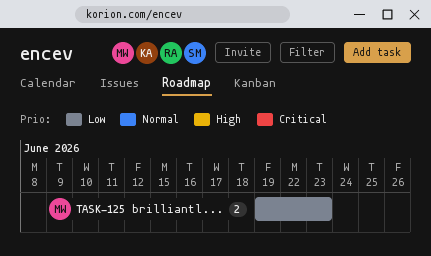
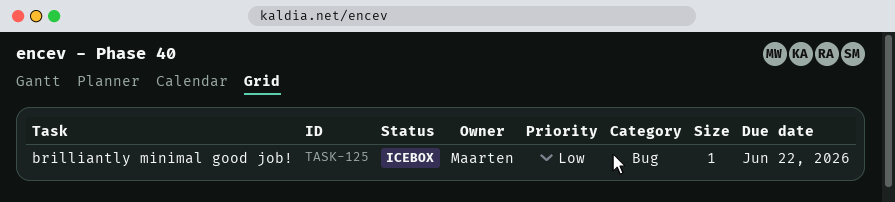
TASK-125, estimate: 2 -> 1
TASK-125, due: Jun 23 -> Jun 22

